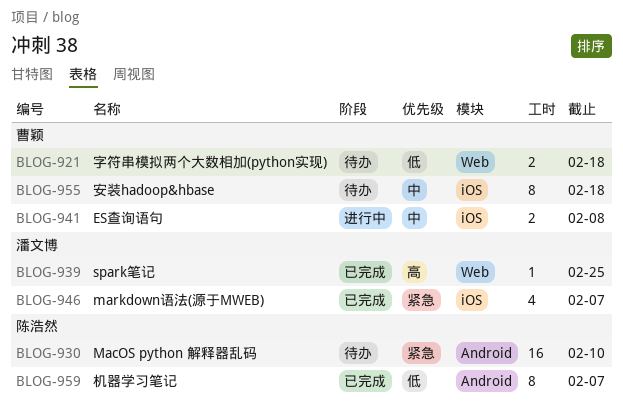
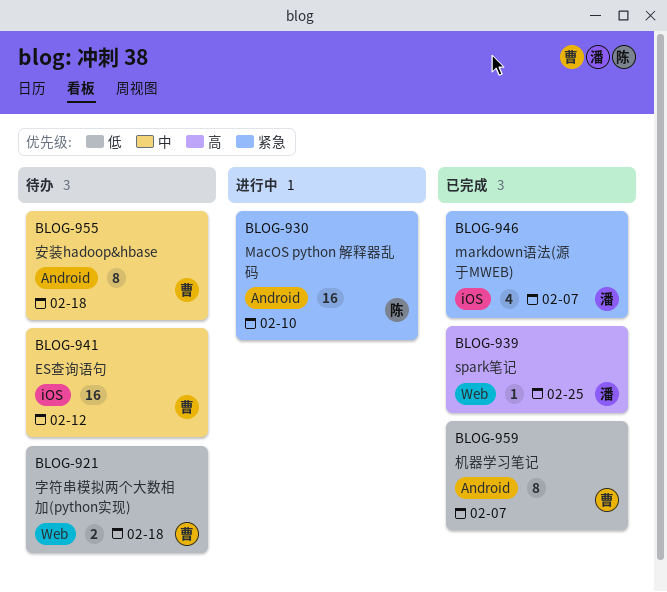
BLOG-930, status: 待办 -> 进行中
BLOG-941, status: 进行中 -> 待办
BLOG-941, estimate: 2 -> 16
BLOG-941, due: Feb 8 -> Feb 12
BLOG-955, label: iOS -> Android
BLOG-959, owner: 陈浩然 -> 曹颖

